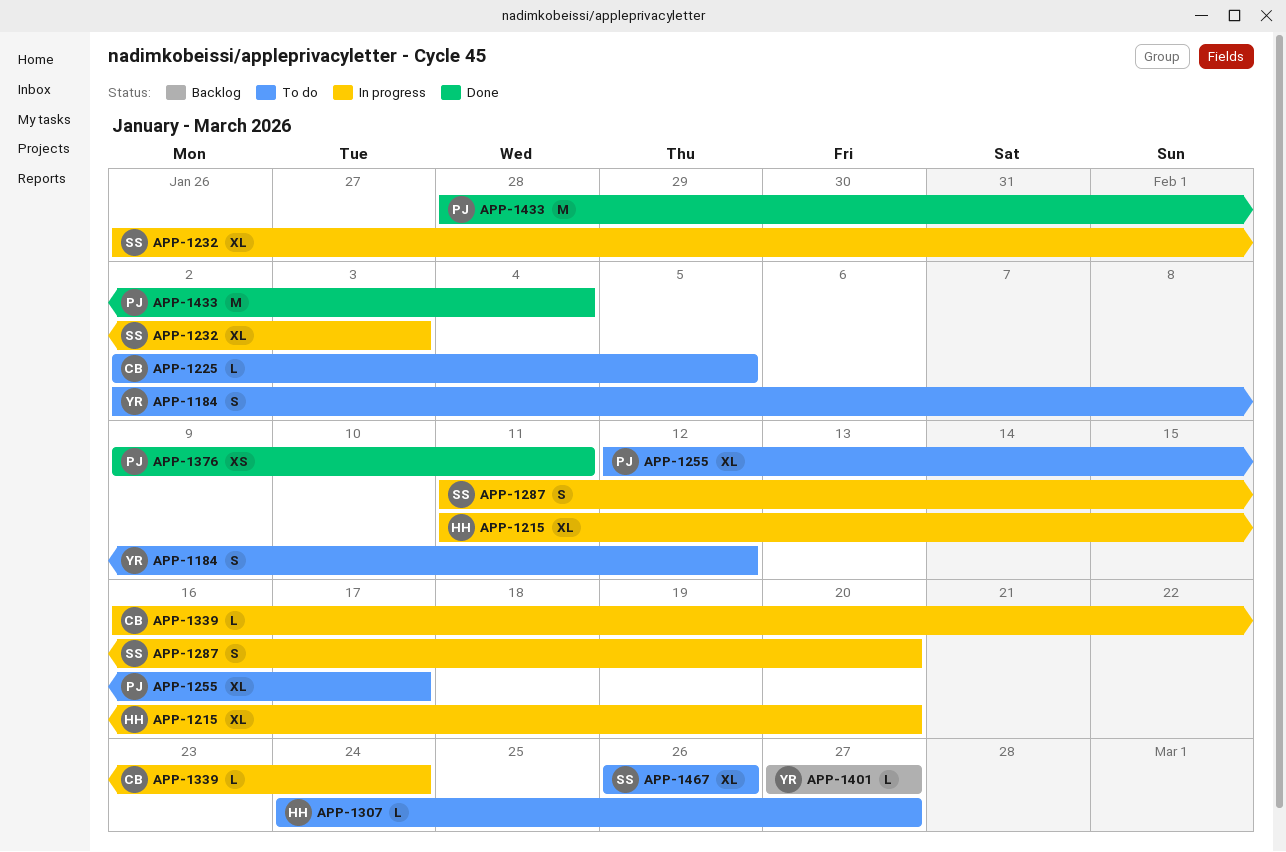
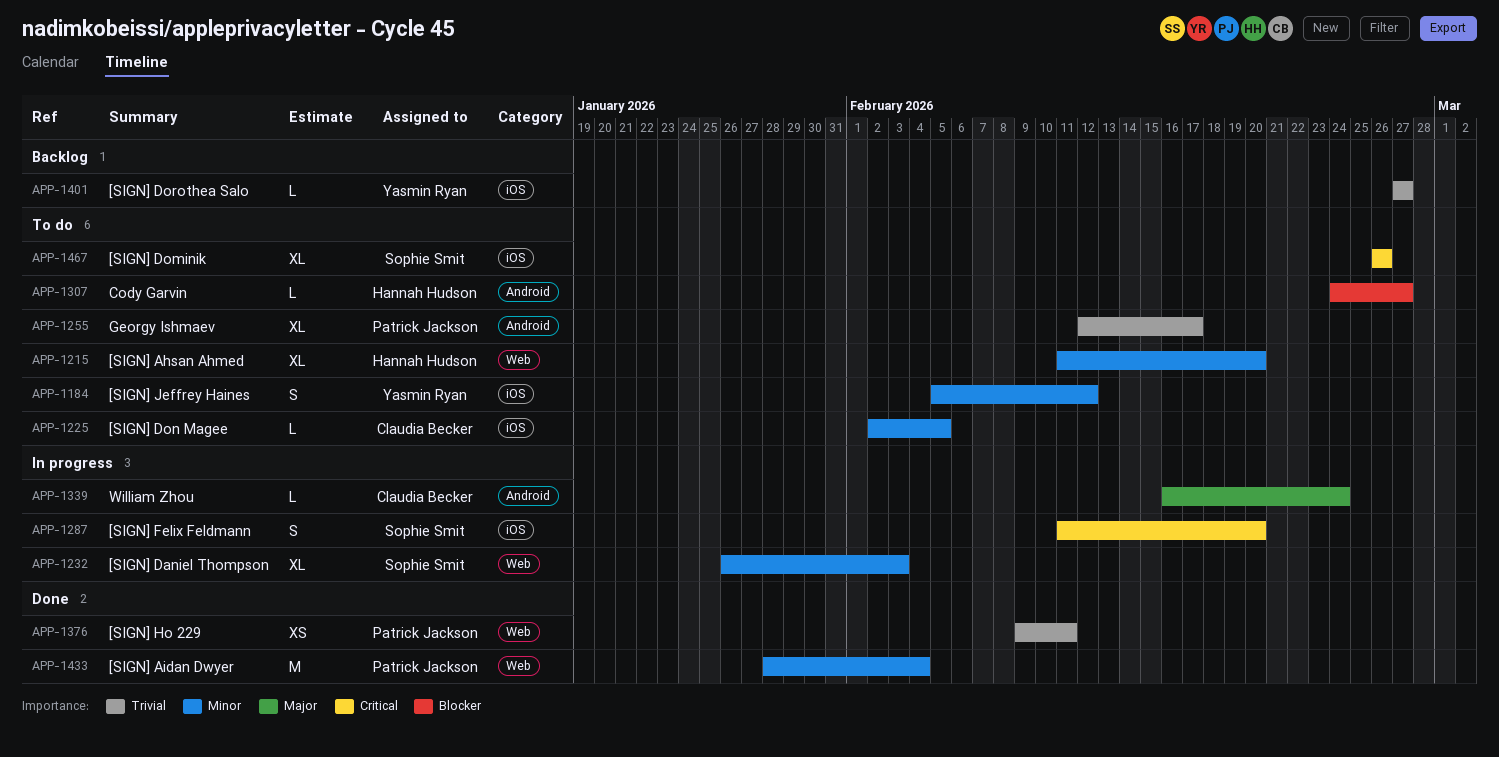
APP-1184, start: Feb 2 -> Feb 5
APP-1215, status: In progress -> To do

